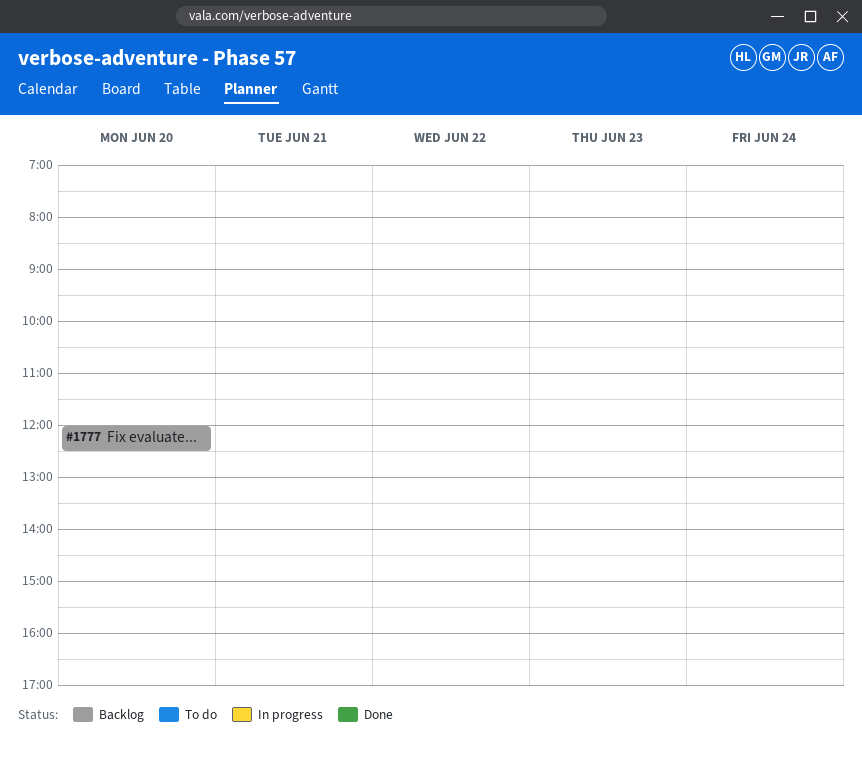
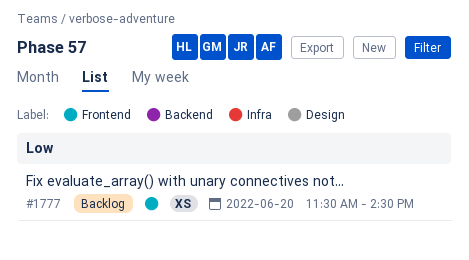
#1777, begins: 12:00 -> 11:30
#1777, ends: 12:30 -> 14:30

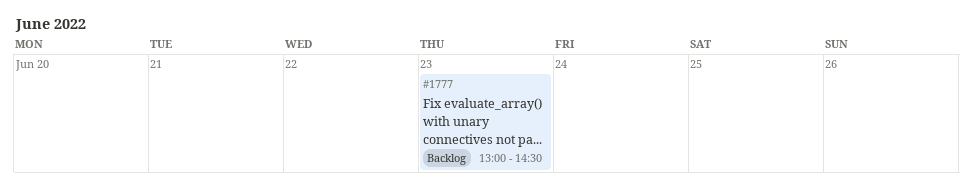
#1777, day: Jun 20 -> Jun 23
#1777, begins: 11:30 -> 13:00

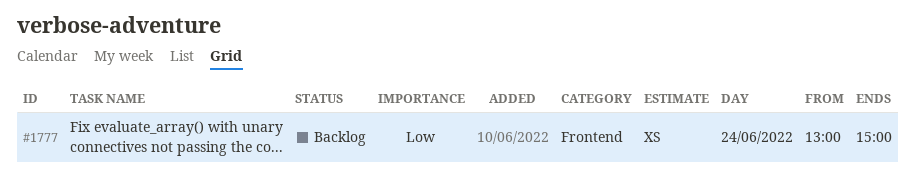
#1777, day: Jun 23 -> Jun 24
#1777, ends: 14:30 -> 15:00

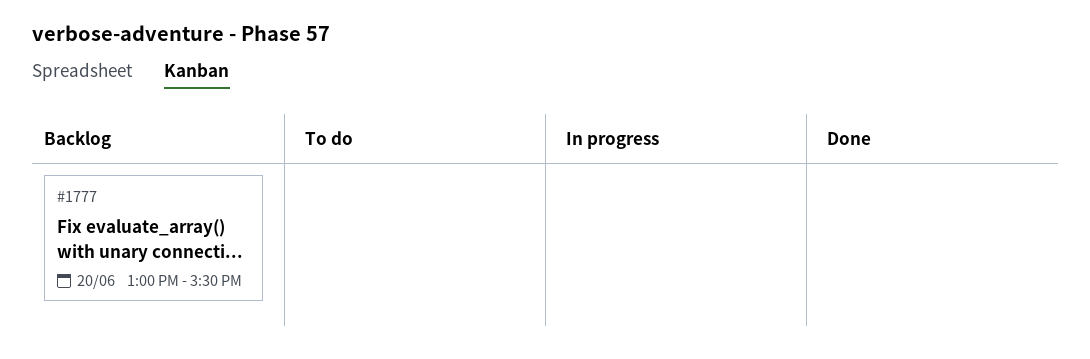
#1777, day: Jun 24 -> Jun 20
#1777, ends: 15:00 -> 15:30

